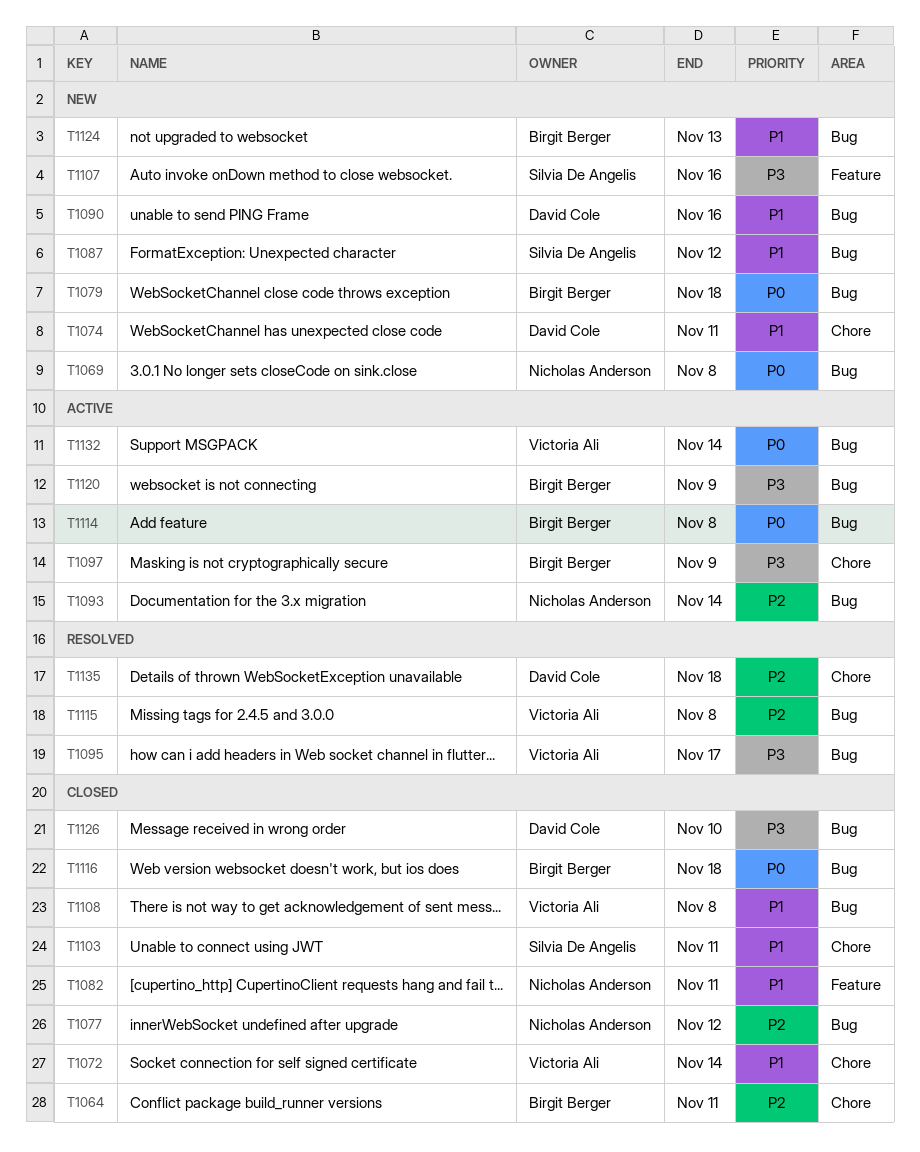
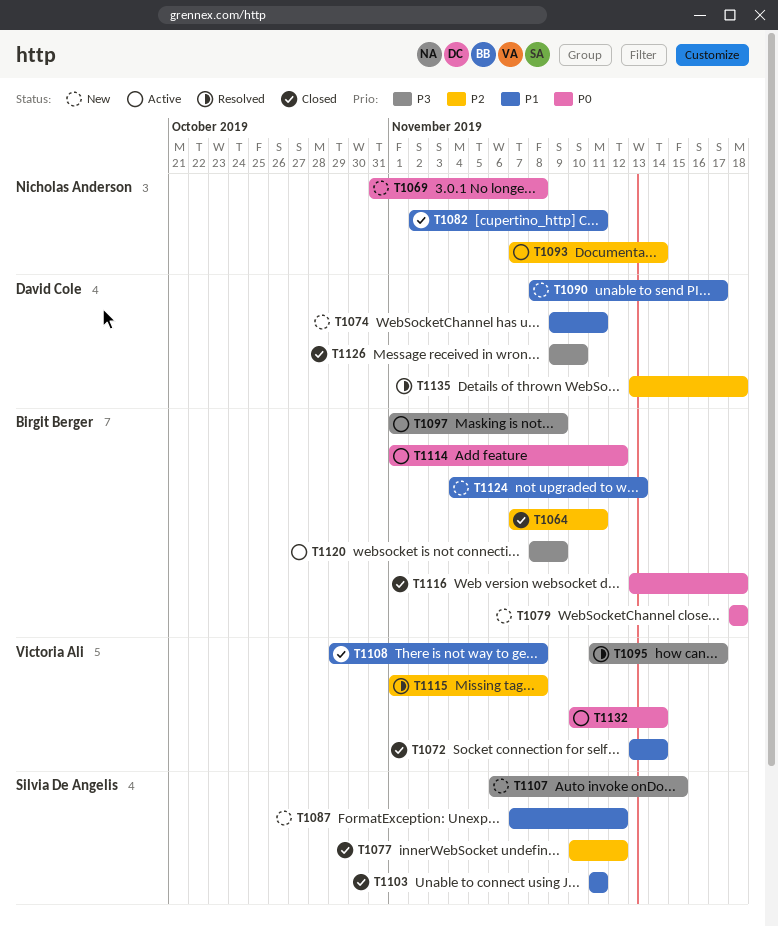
T1077, owner: Nicholas Anderson -> Silvia De Angelis
T1090, due: Nov 16 -> Nov 17
T1107, due: Nov 16 -> Nov 15
T1114, due: Nov 8 -> Nov 12

